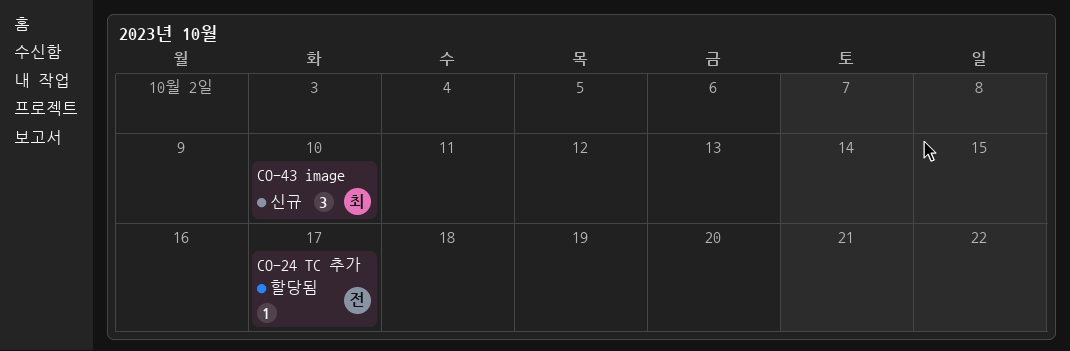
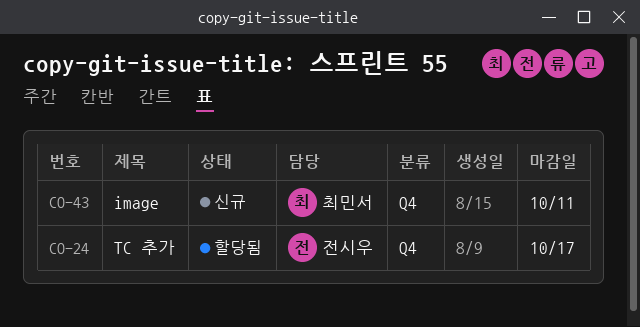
CO-43, due: Oct 10 -> Oct 11

